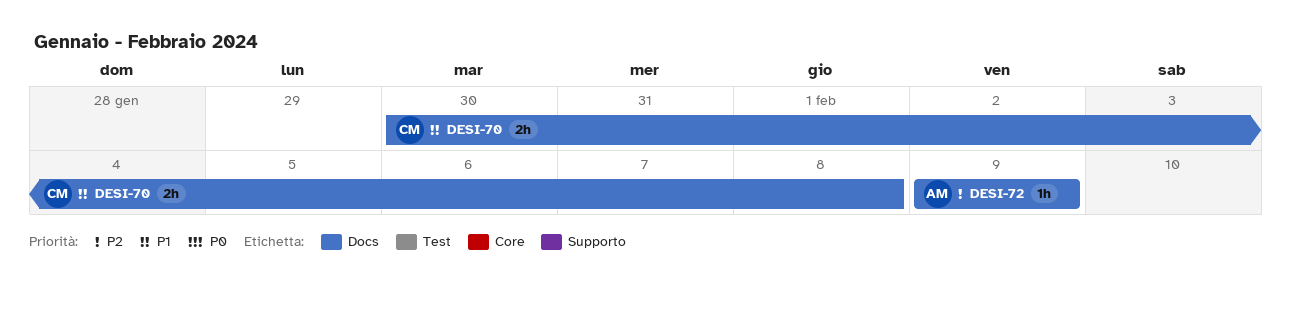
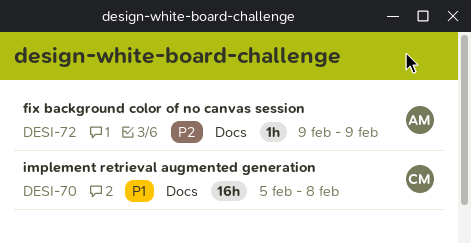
DESI-70, estimate: 2h -> 16h
DESI-70, start: Jan 30 -> Feb 5

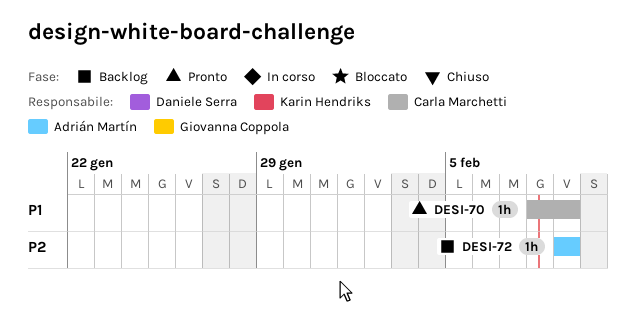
DESI-70, estimate: 16h -> 1h
DESI-70, start: Feb 5 -> Feb 8
DESI-70, due: Feb 8 -> Feb 9

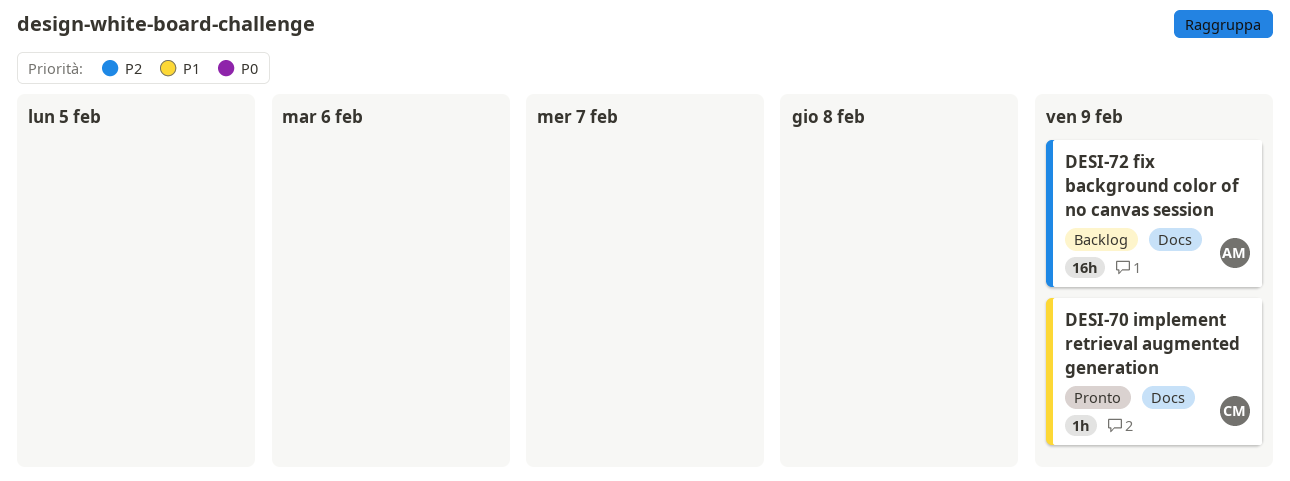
DESI-72, estimate: 1h -> 16h

